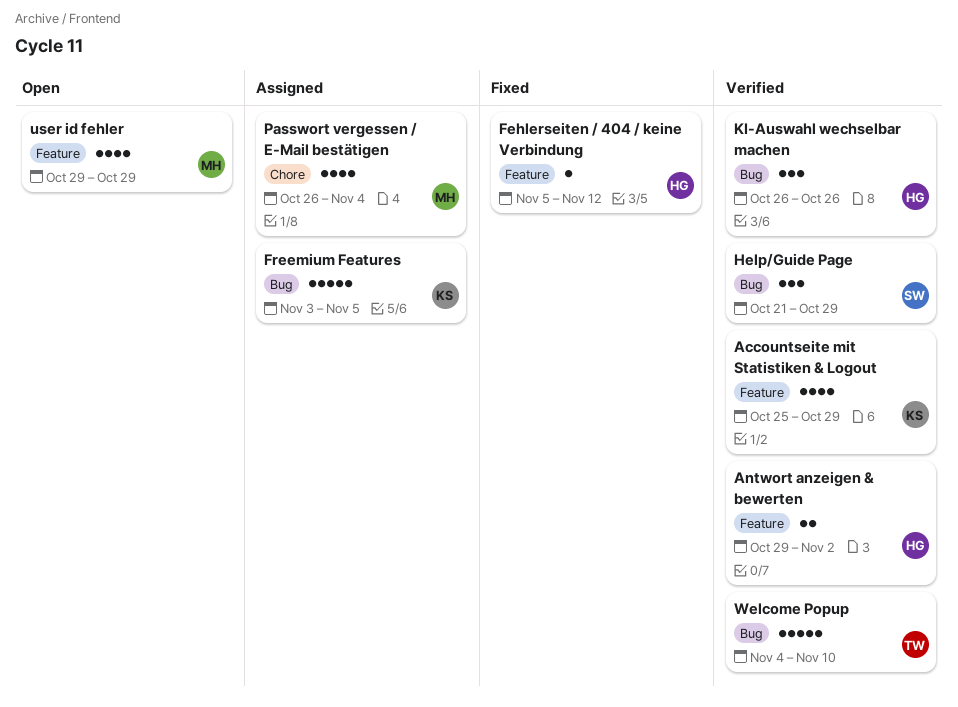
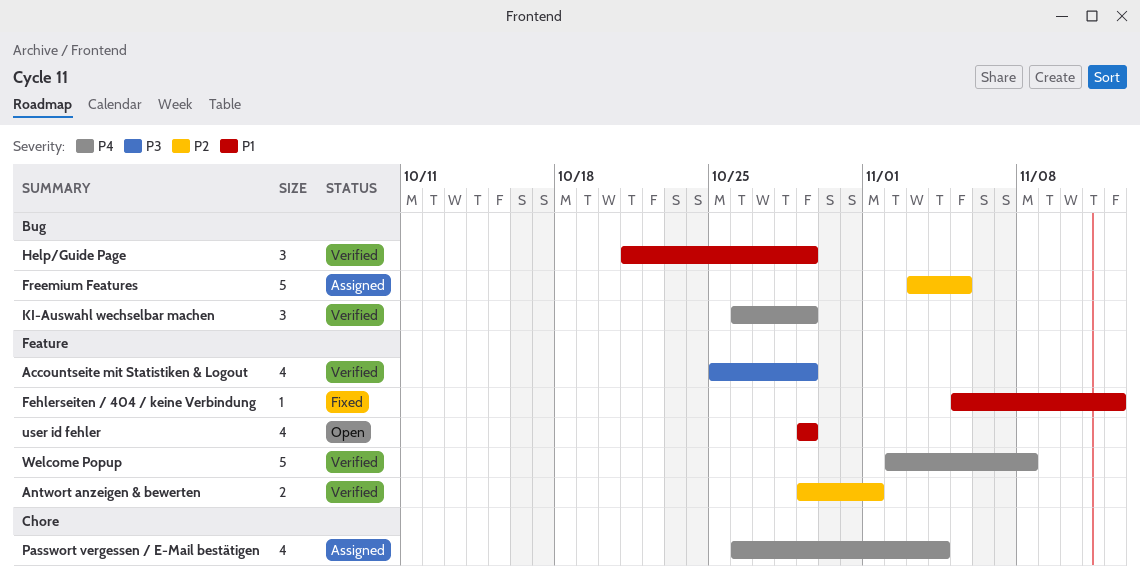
Antwort anzeigen & bewerten, due: Nov 2 -> Nov 1
KI-Auswahl wechselbar machen, due: Oct 26 -> Oct 29
Welcome Popup, label: Bug -> Feature
Welcome Popup, start: Nov 4 -> Nov 2
Welcome Popup, due: Nov 10 -> Nov 8

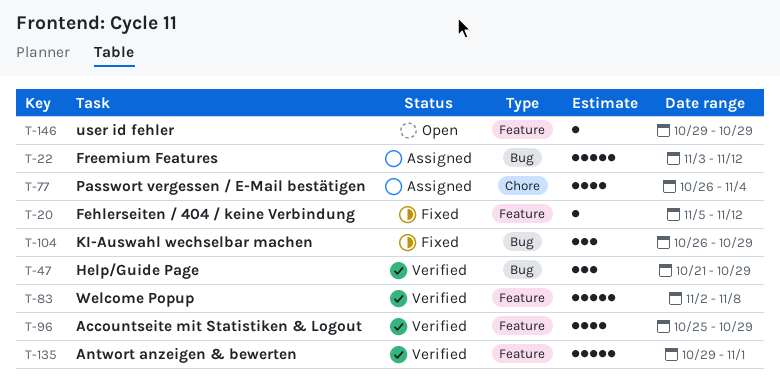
Antwort anzeigen & bewerten, estimate: 2 -> 5
Freemium Features, due: Nov 5 -> Nov 12
KI-Auswahl wechselbar machen, status: Verified -> Fixed
user id fehler, estimate: 4 -> 1

